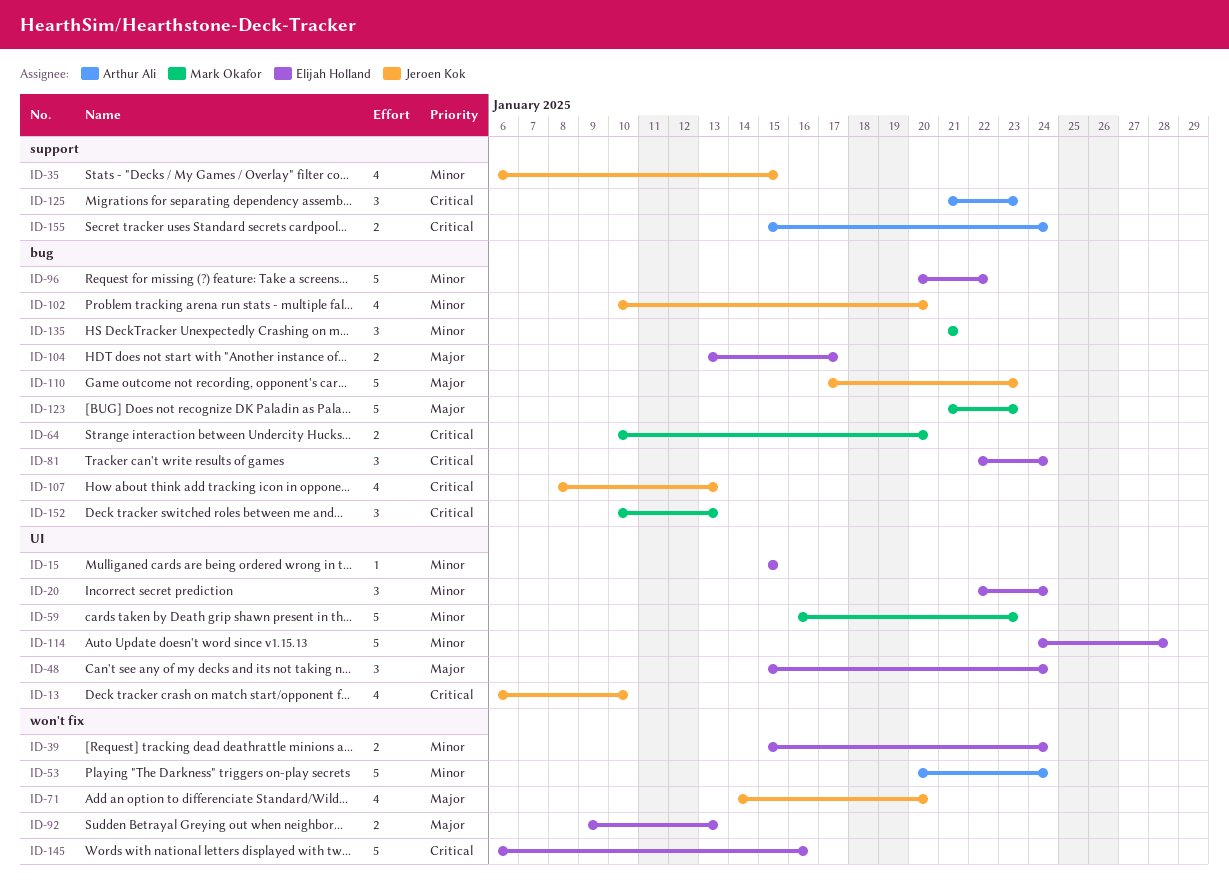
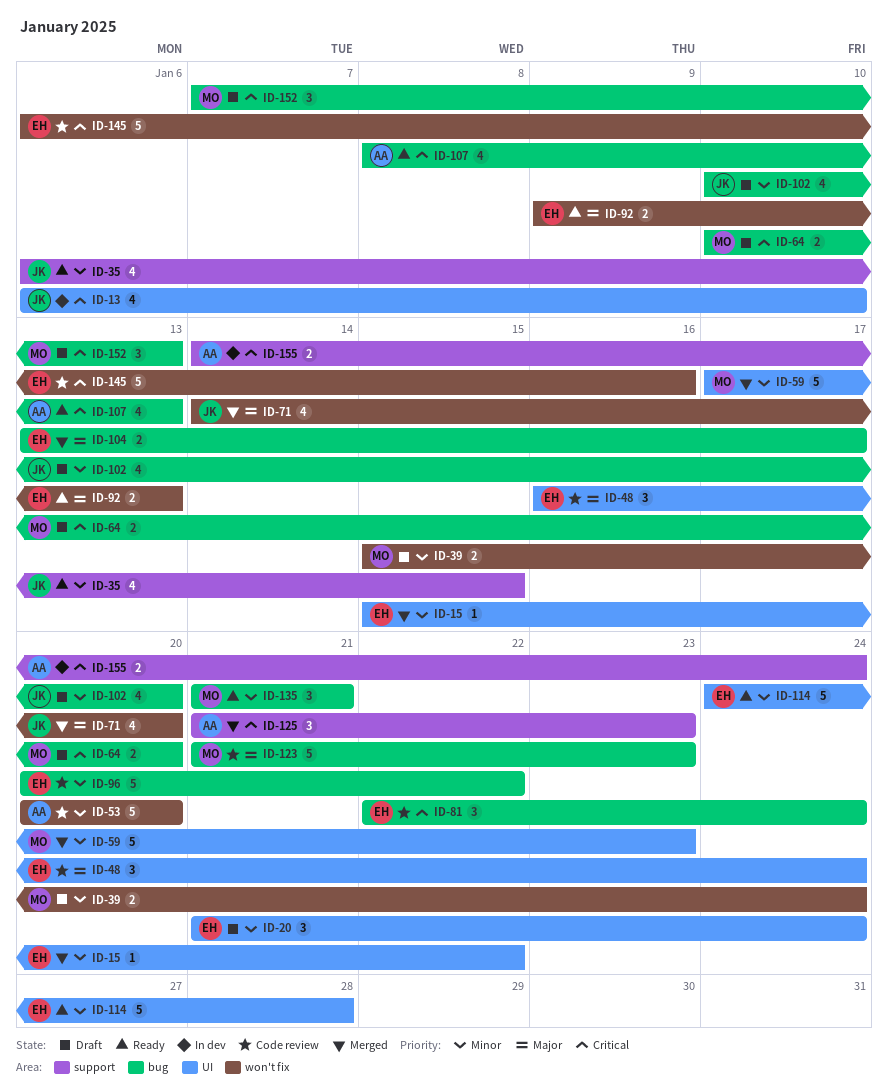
ID-15, due: Jan 15 -> Jan 22
ID-20, start: Jan 22 -> Jan 21
ID-39, owner: Elijah Holland -> Mark Okafor
ID-48, start: Jan 15 -> Jan 16
ID-53, due: Jan 24 -> Jan 20
ID-59, start: Jan 16 -> Jan 17
ID-107, owner: Jeroen Kok -> Arthur Ali
ID-110: present -> none
ID-152, start: Jan 10 -> Jan 7
ID-155, start: Jan 15 -> Jan 14

